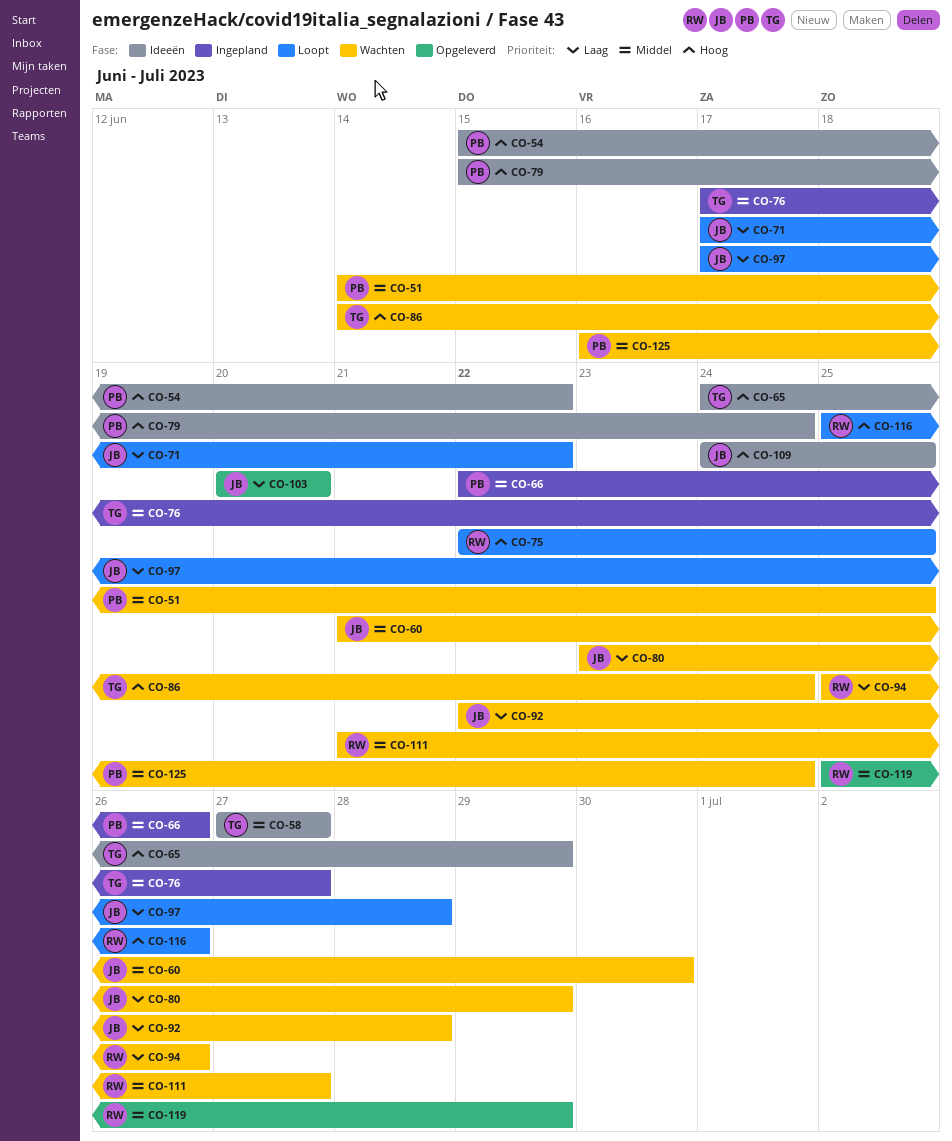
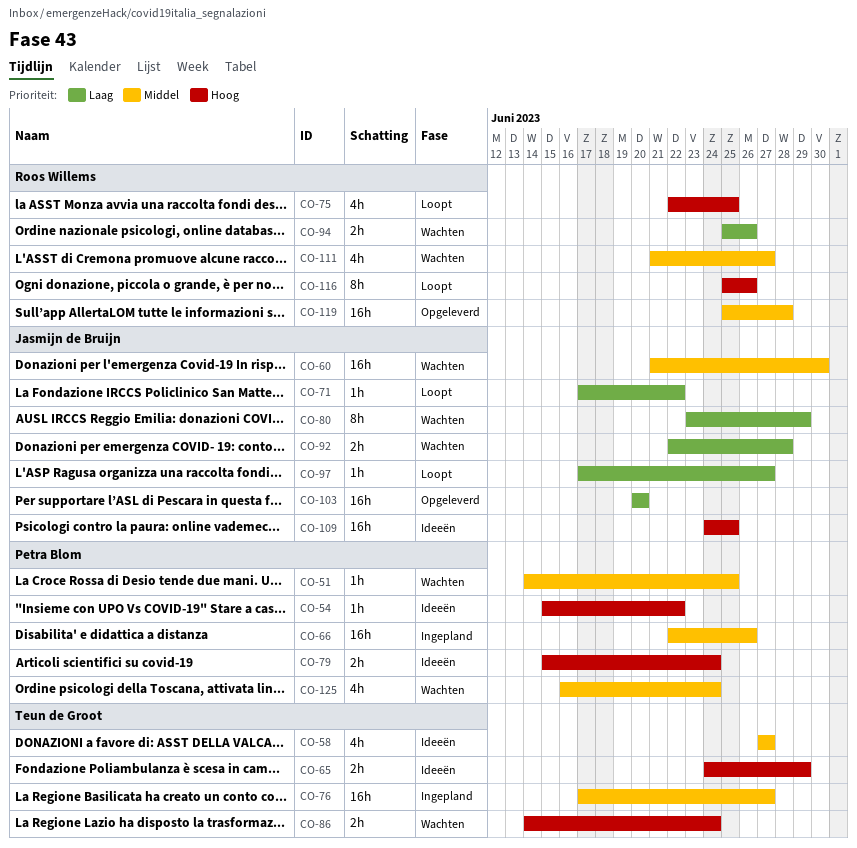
CO-97, due: Jun 28 -> Jun 27
CO-119, due: Jun 29 -> Jun 28

